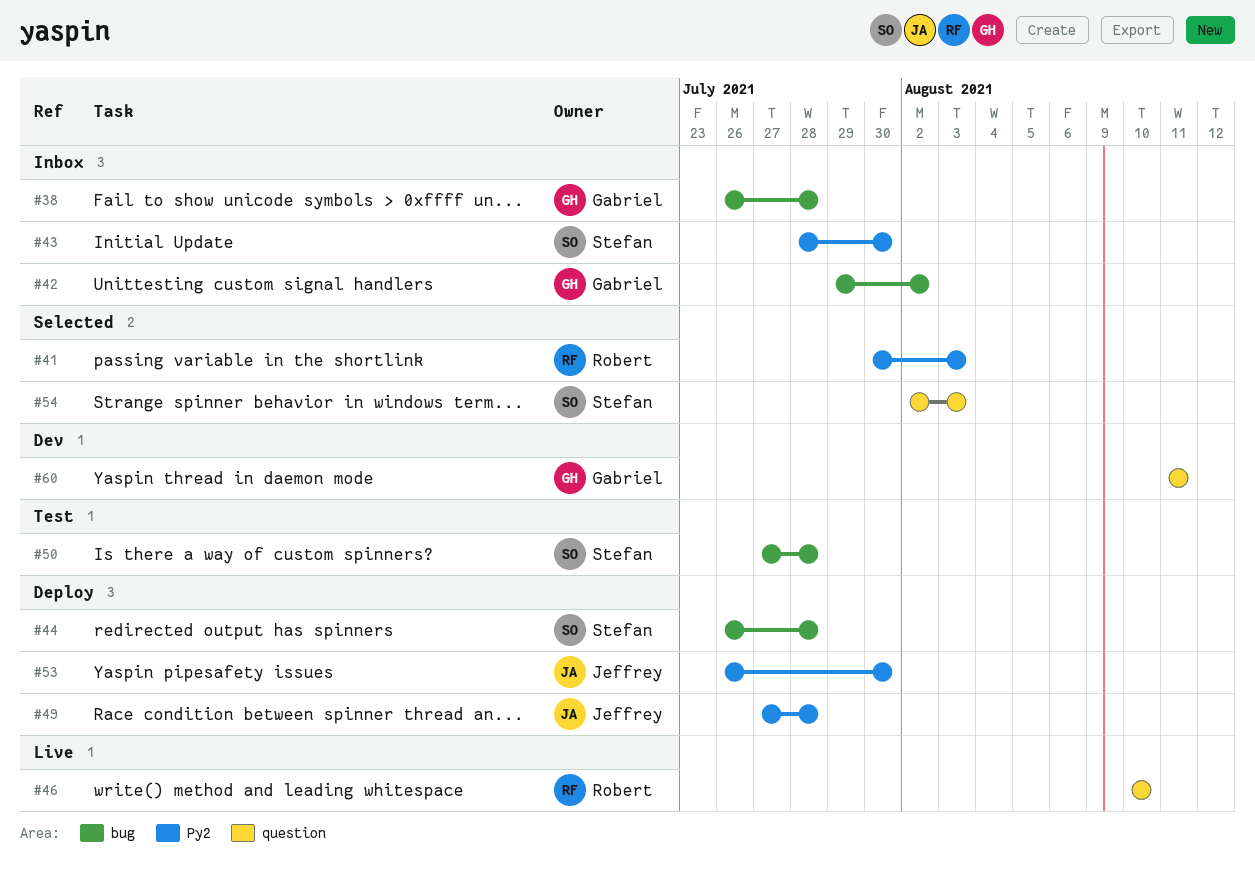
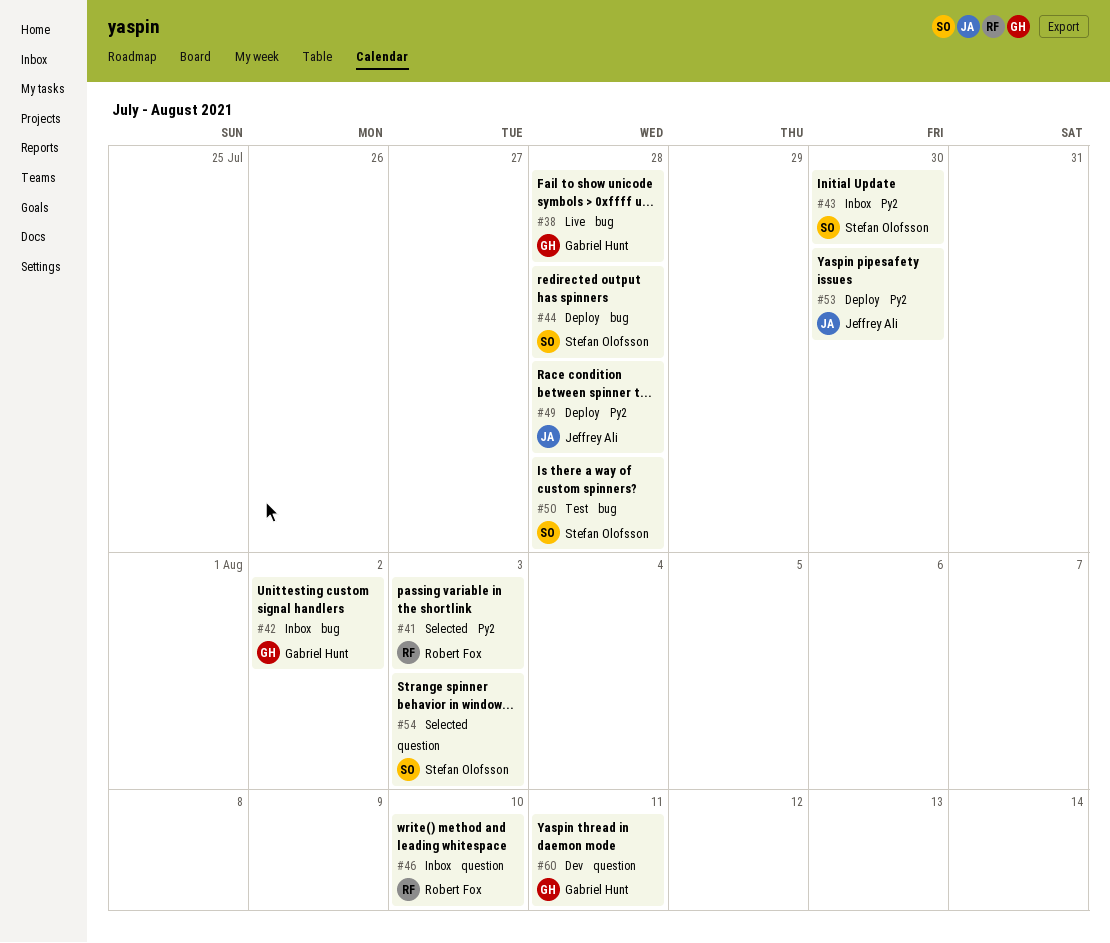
#38, status: Inbox -> Live
#46, status: Live -> Inbox

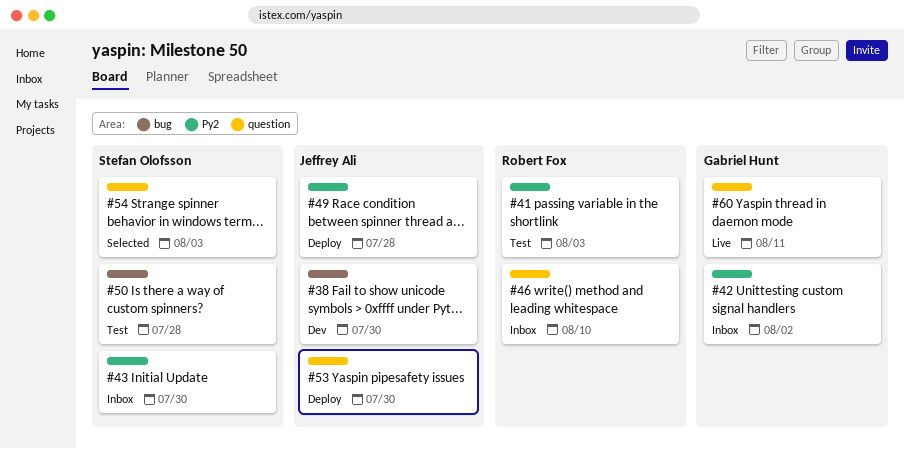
#38, status: Live -> Dev
#38, owner: Gabriel Hunt -> Jeffrey Ali
#38, due: Jul 28 -> Jul 30
#41, status: Selected -> Test
#42, label: bug -> Py2
#44: present -> none
#53, label: Py2 -> question
#60, status: Dev -> Live

